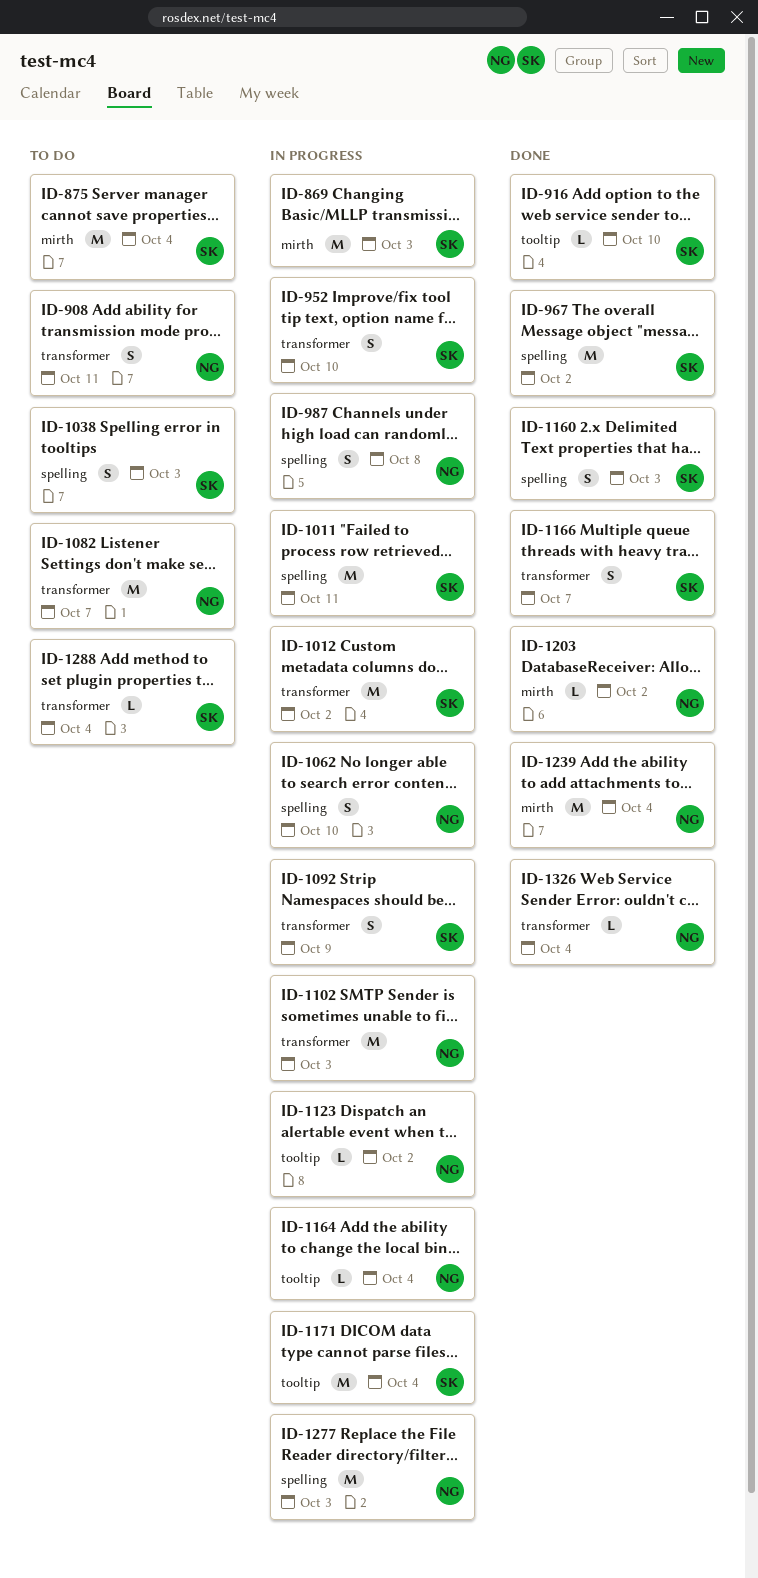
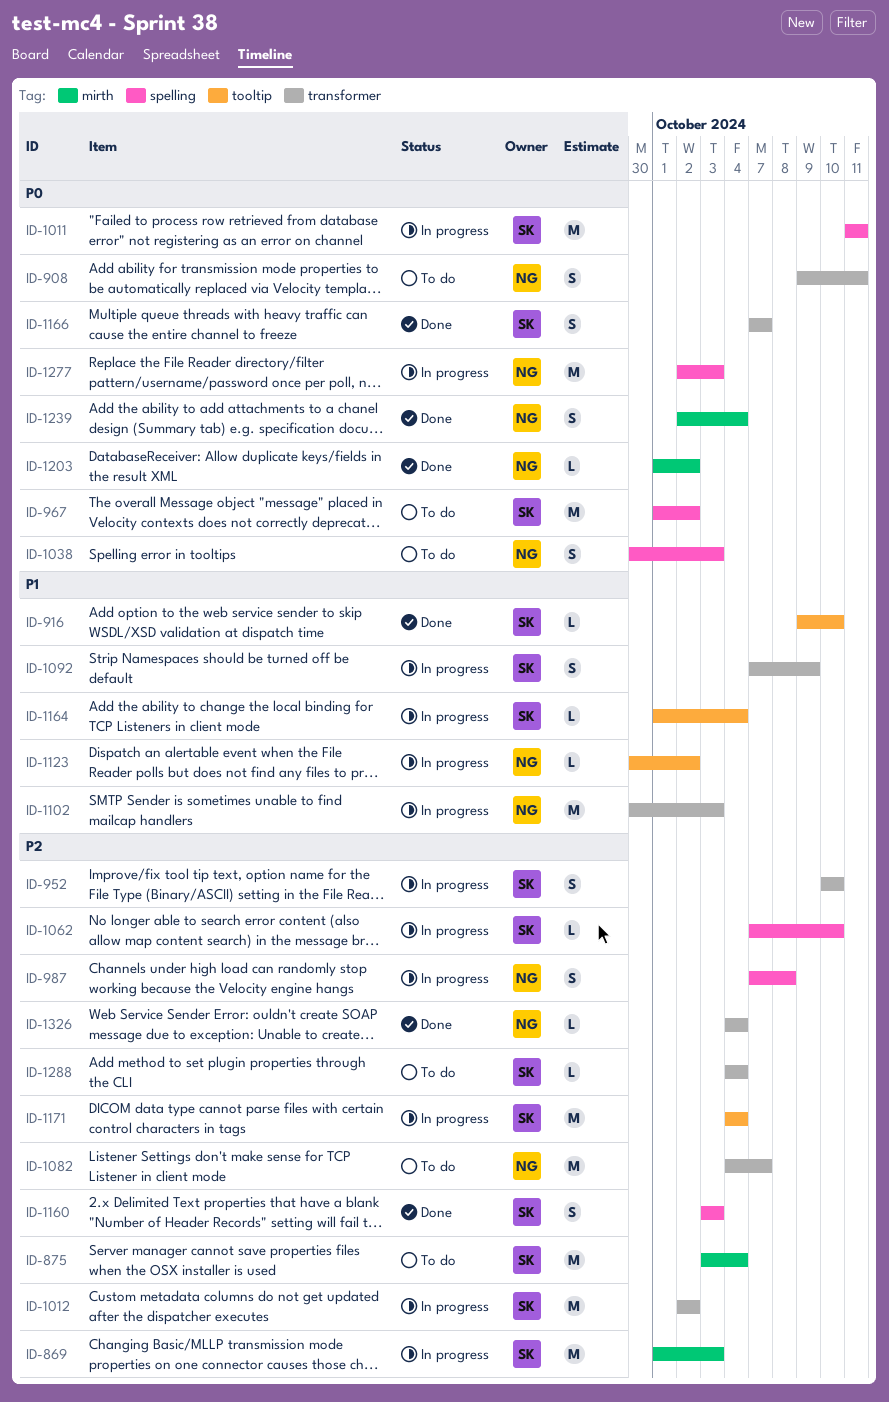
ID-967, status: Done -> To do
ID-1038, owner: SK -> NG
ID-1062, owner: NG -> SK
ID-1062, estimate: S -> L
ID-1164, owner: NG -> SK
ID-1239, estimate: M -> S

